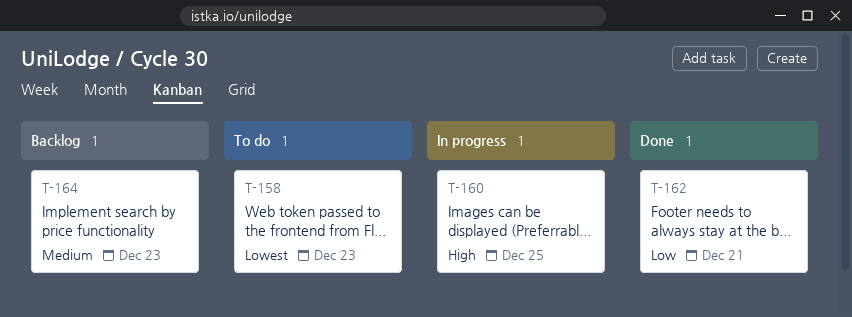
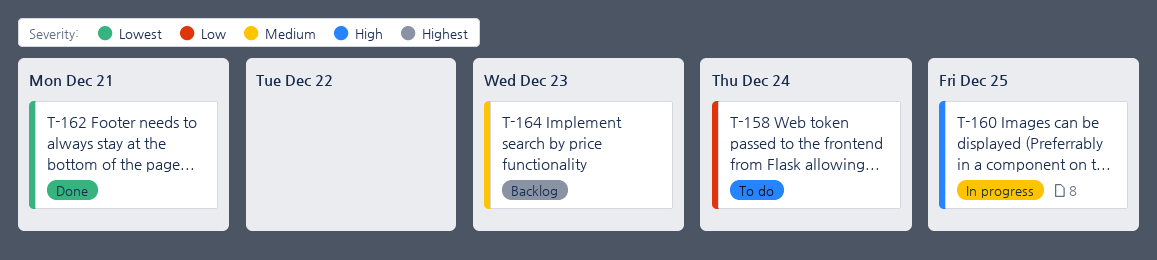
T-158, priority: Lowest -> Low
T-158, due: Dec 23 -> Dec 24
T-162, priority: Low -> Lowest

